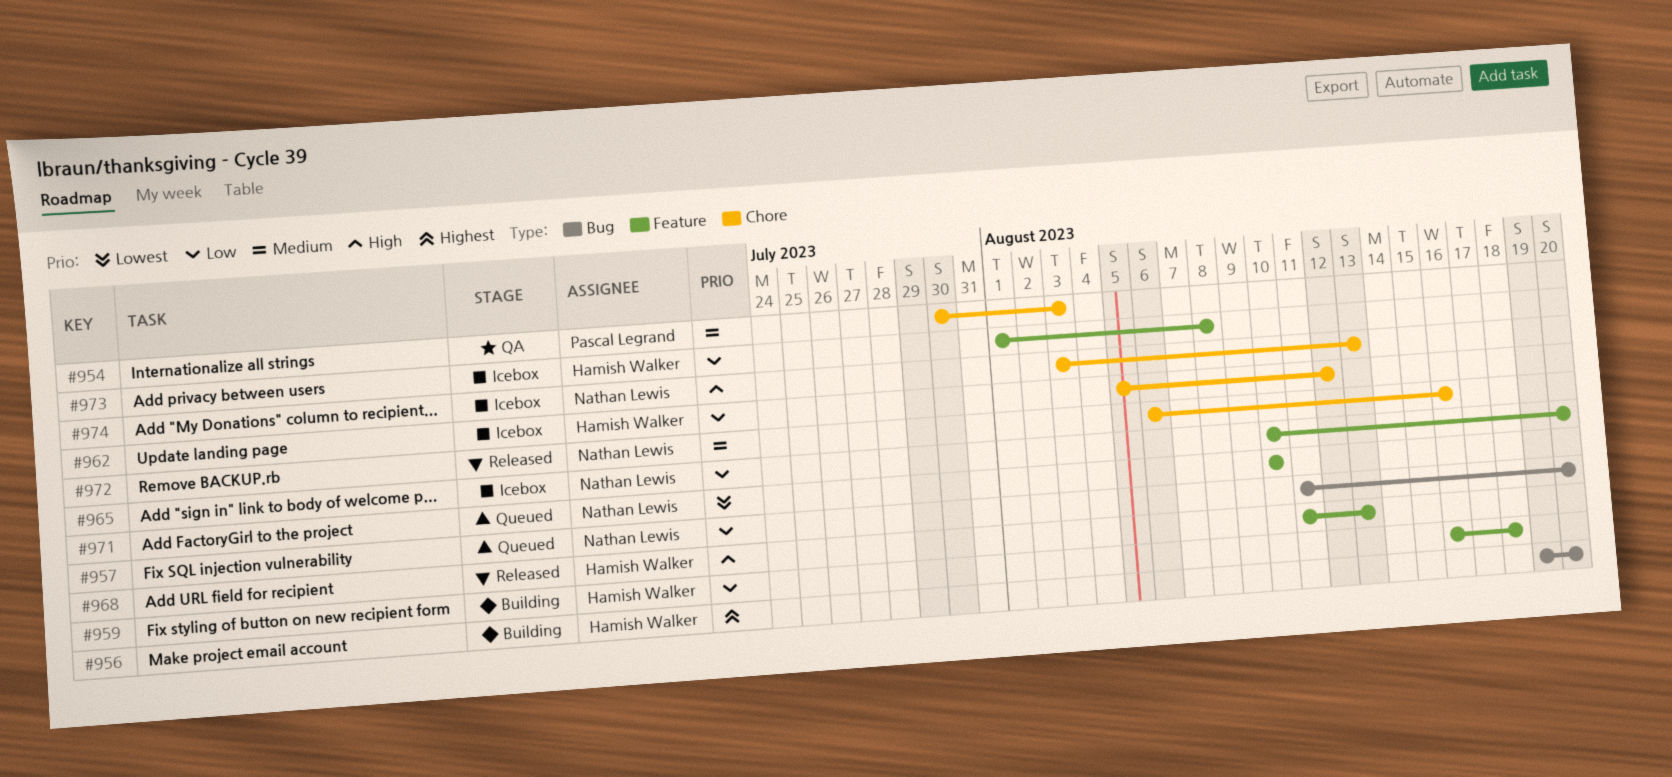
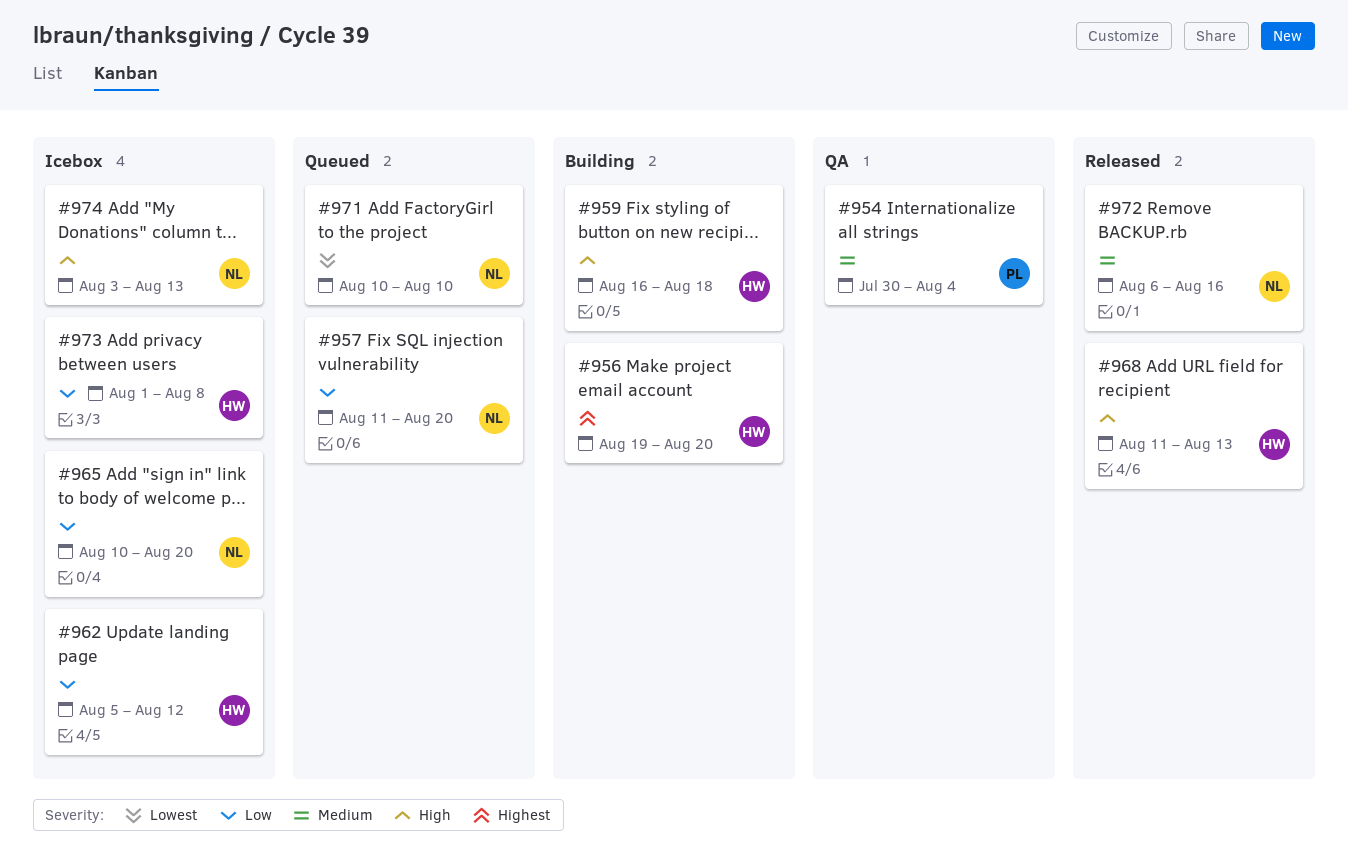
#954, due: Aug 3 -> Aug 4
#959, priority: Low -> High

